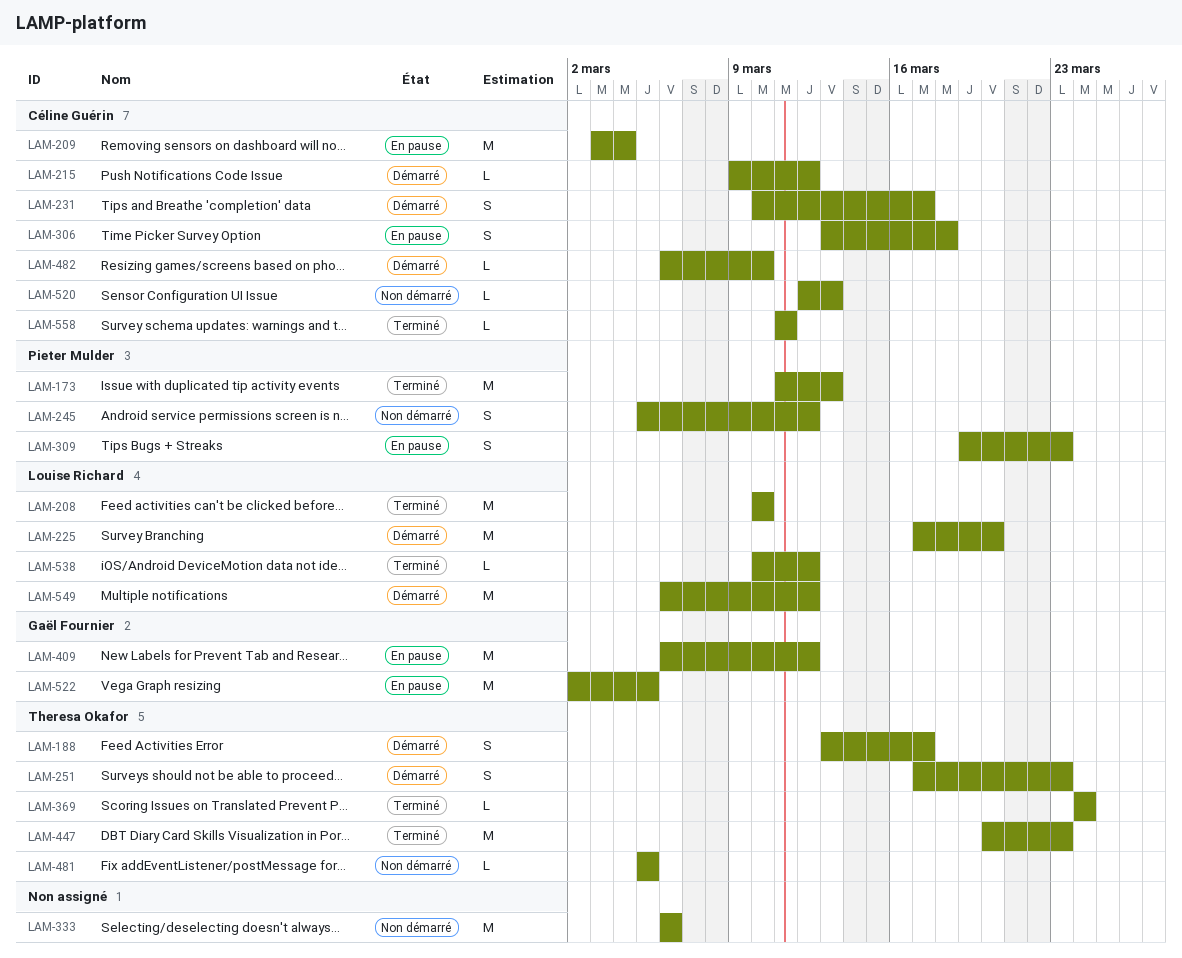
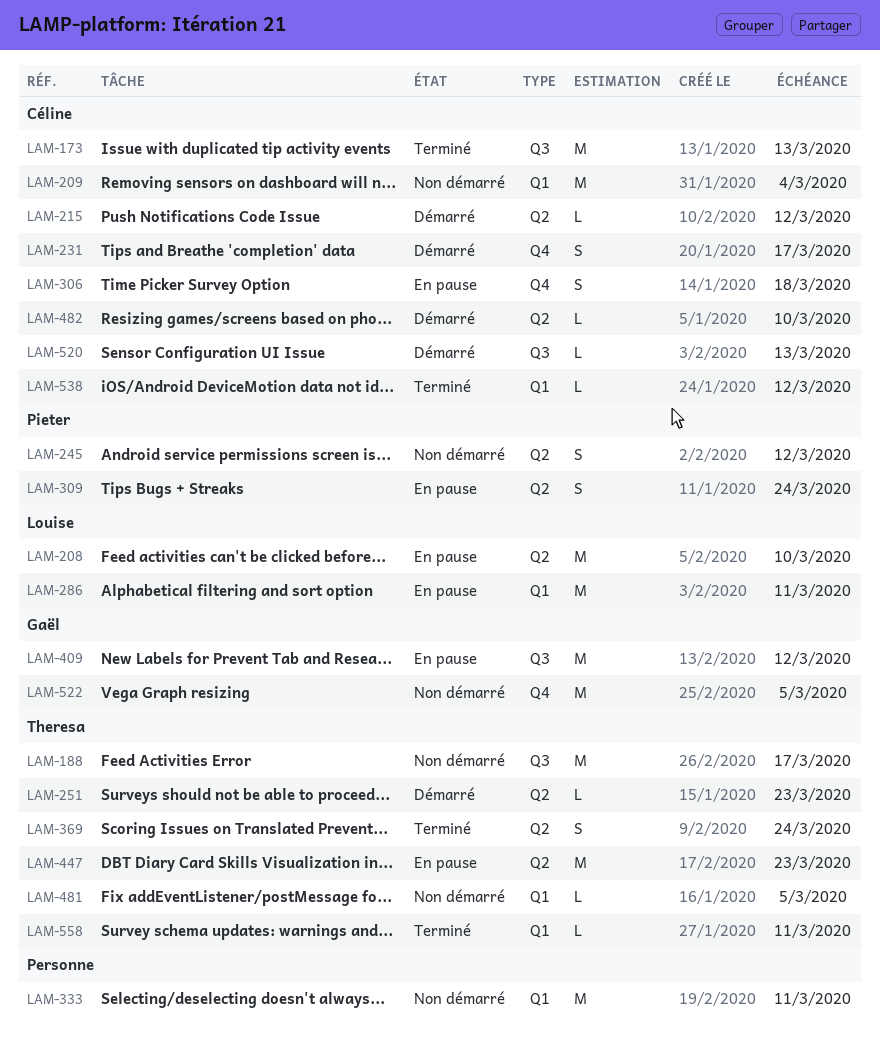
LAM-173, owner: Pieter Mulder -> Céline Guérin
LAM-188, status: Démarré -> Non démarré
LAM-188, estimate: S -> M
LAM-208, status: Terminé -> En pause
LAM-209, status: En pause -> Non démarré
LAM-225: present -> none
LAM-251, estimate: S -> L
LAM-286: none -> present
LAM-309, due: Mar 23 -> Mar 24
LAM-333, due: Mar 6 -> Mar 11
LAM-369, estimate: L -> S
LAM-447, status: Terminé -> En pause
LAM-520, status: Non démarré -> Démarré
LAM-522, status: En pause -> Non démarré
LAM-538, owner: Louise Richard -> Céline Guérin
LAM-549: present -> none
LAM-558, owner: Céline Guérin -> Theresa Okafor

